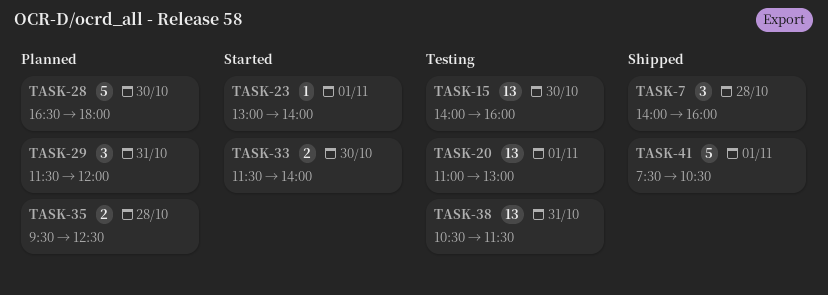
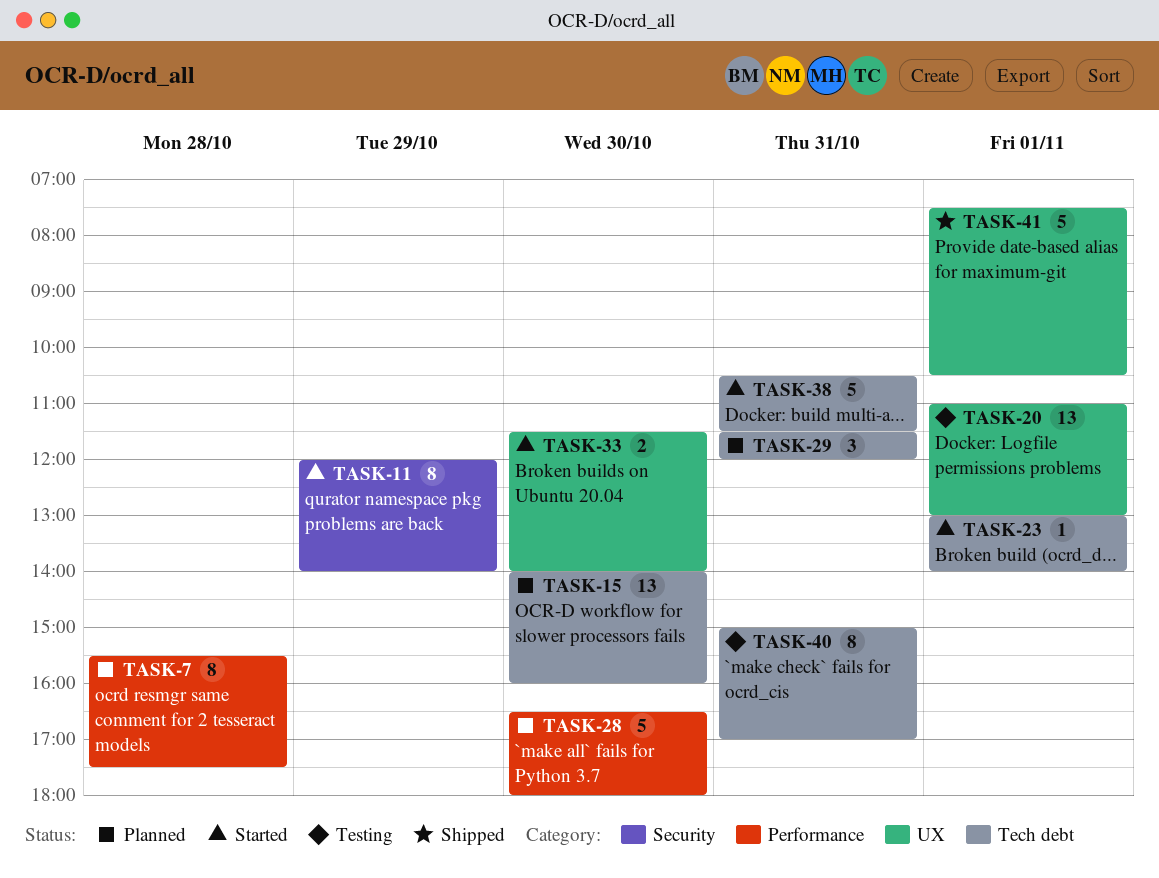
TASK-7, status: Shipped -> Planned
TASK-7, estimate: 3 -> 8
TASK-7, begins: 14:00 -> 15:30
TASK-7, ends: 16:00 -> 17:30
TASK-11: none -> present
TASK-15, status: Testing -> Planned
TASK-35: present -> none
TASK-38, status: Testing -> Started
TASK-38, estimate: 13 -> 5
TASK-40: none -> present

